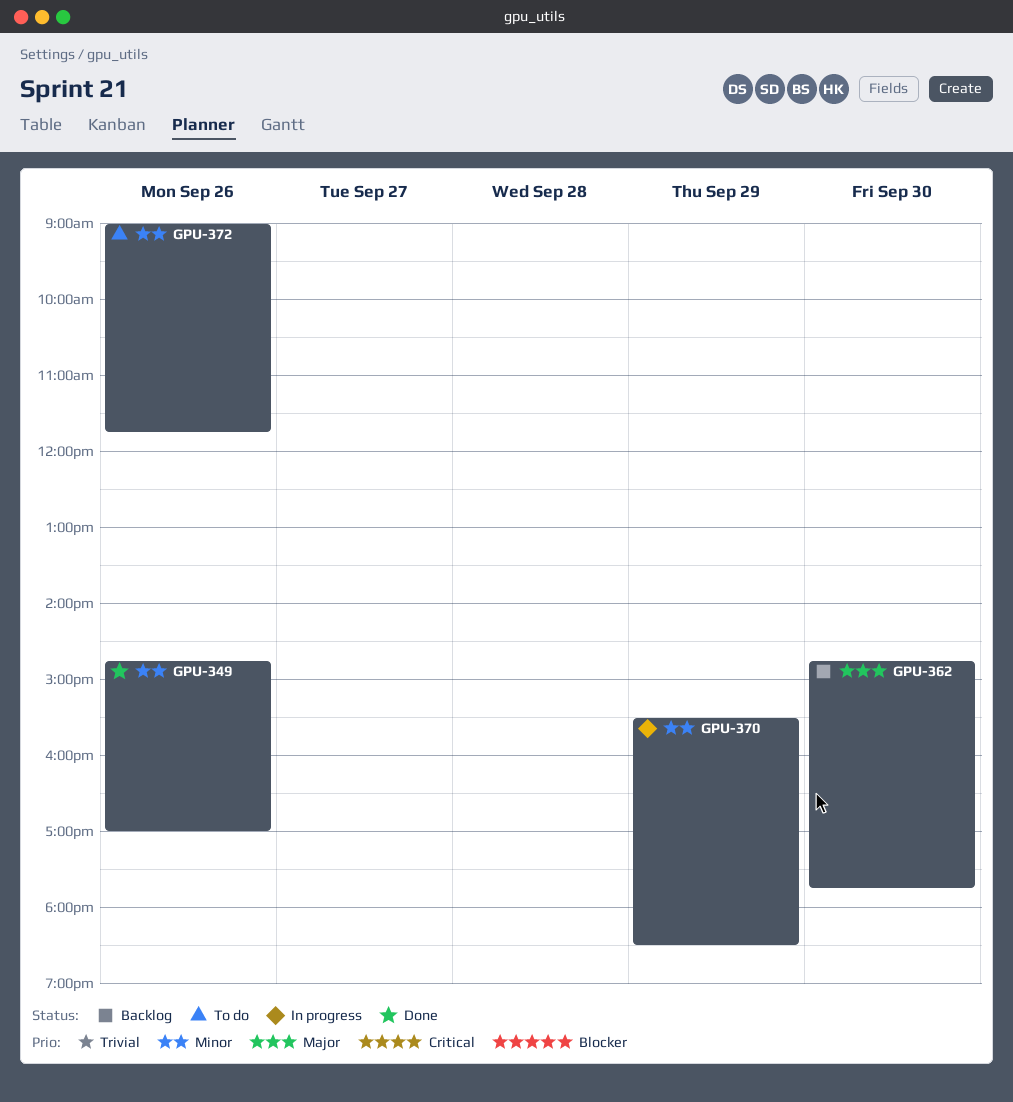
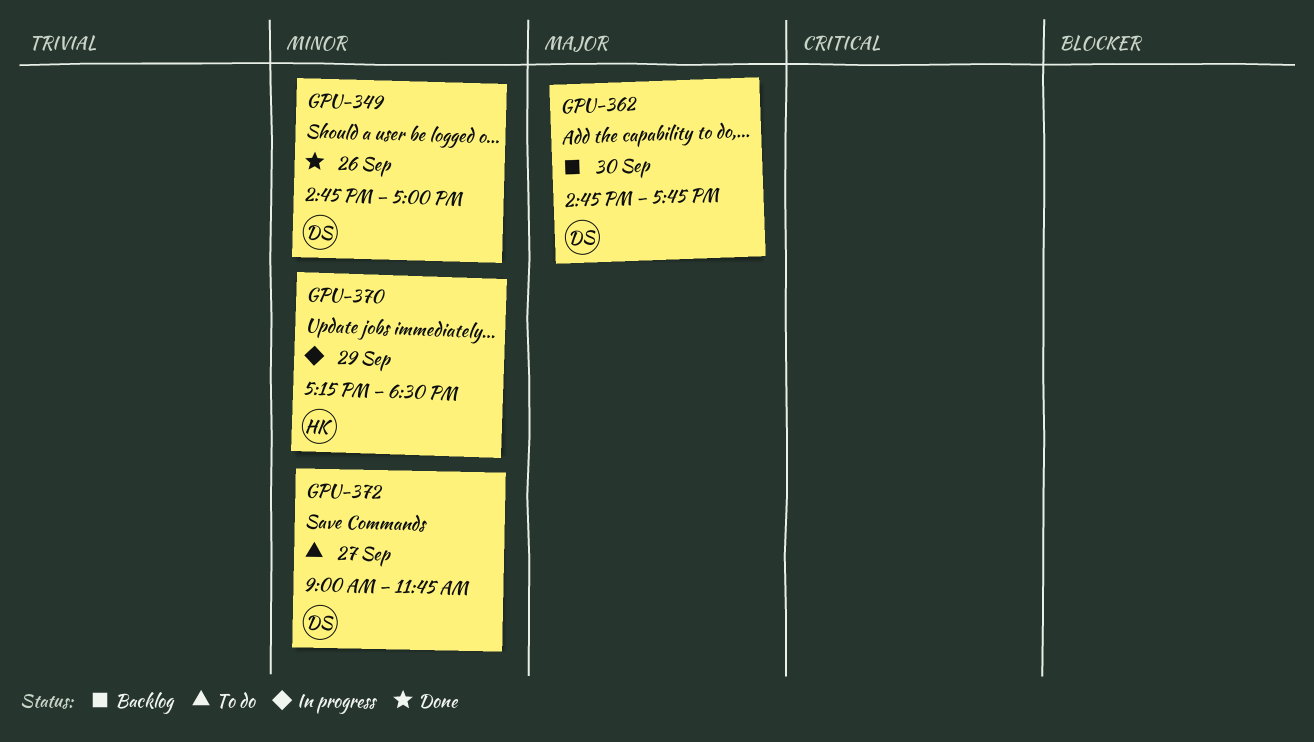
GPU-370, begins: 15:30 -> 17:15
GPU-372, day: Sep 26 -> Sep 27

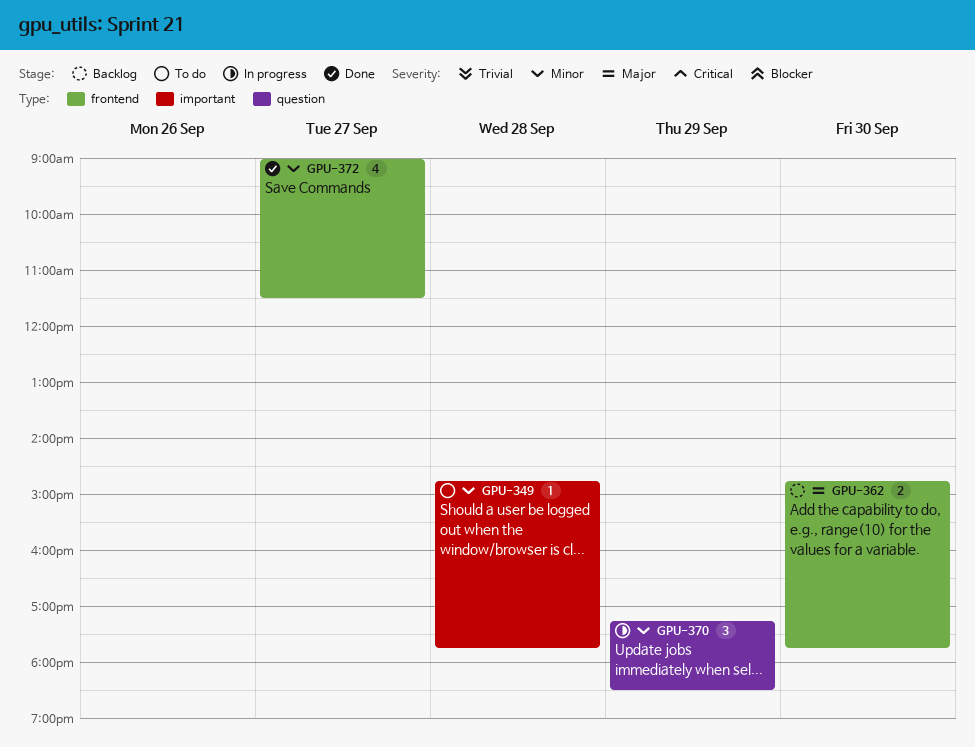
GPU-349, status: Done -> To do
GPU-349, day: Sep 26 -> Sep 28
GPU-349, ends: 17:00 -> 17:45
GPU-372, status: To do -> Done
GPU-372, ends: 11:45 -> 11:30

